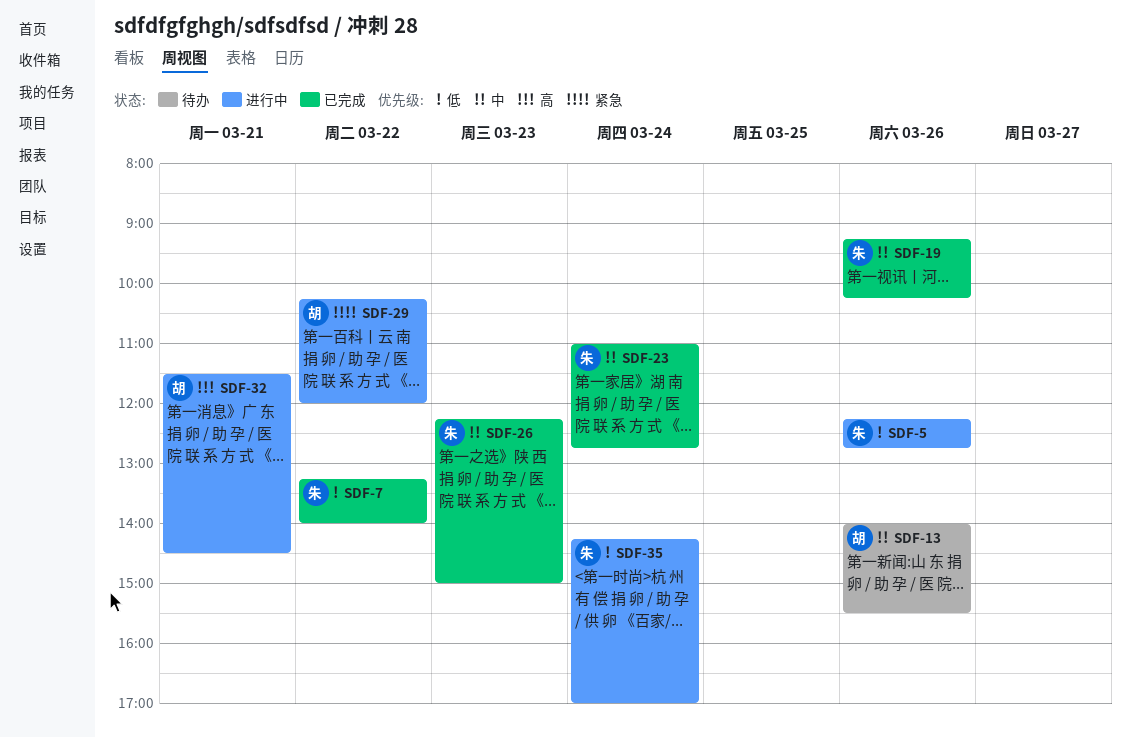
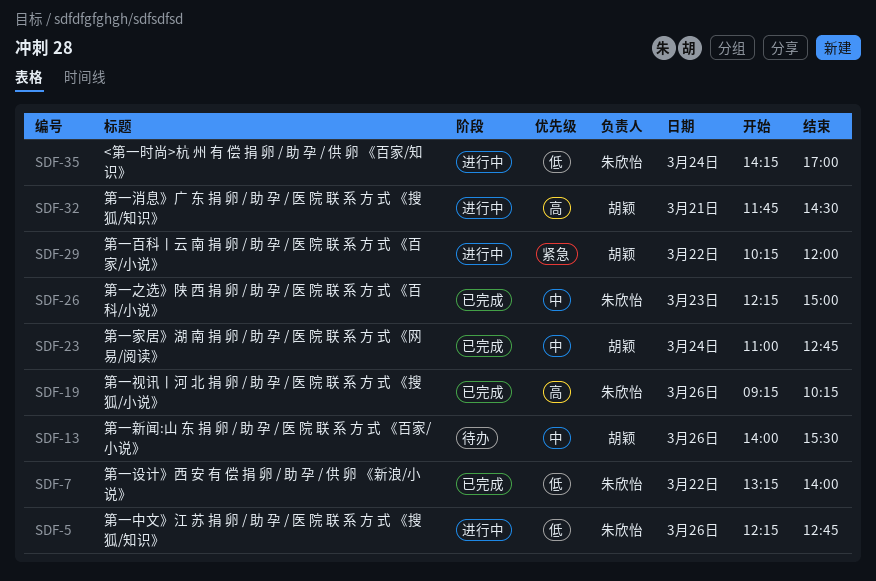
SDF-19, priority: 中 -> 高
SDF-23, owner: 朱欣怡 -> 胡颖
SDF-32, begins: 11:30 -> 11:45

